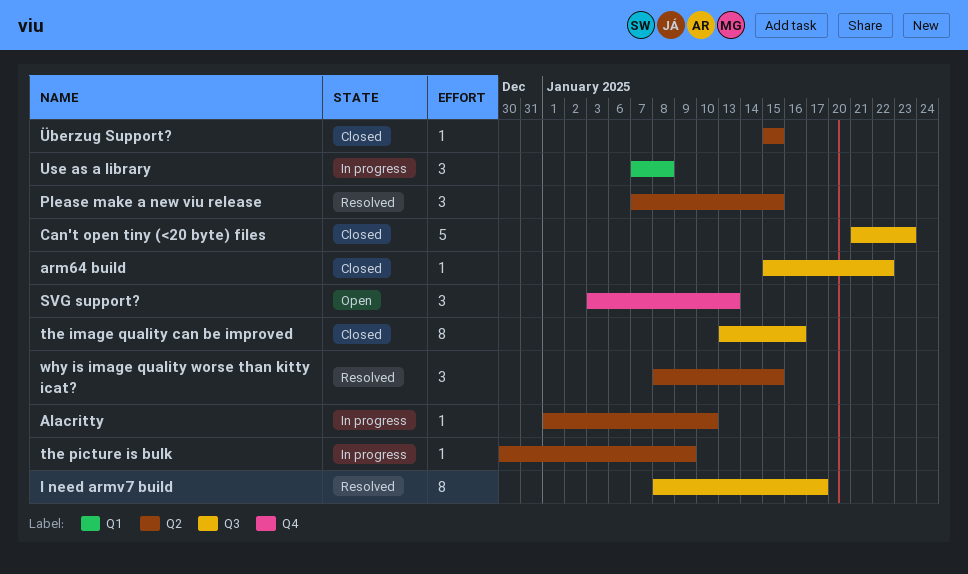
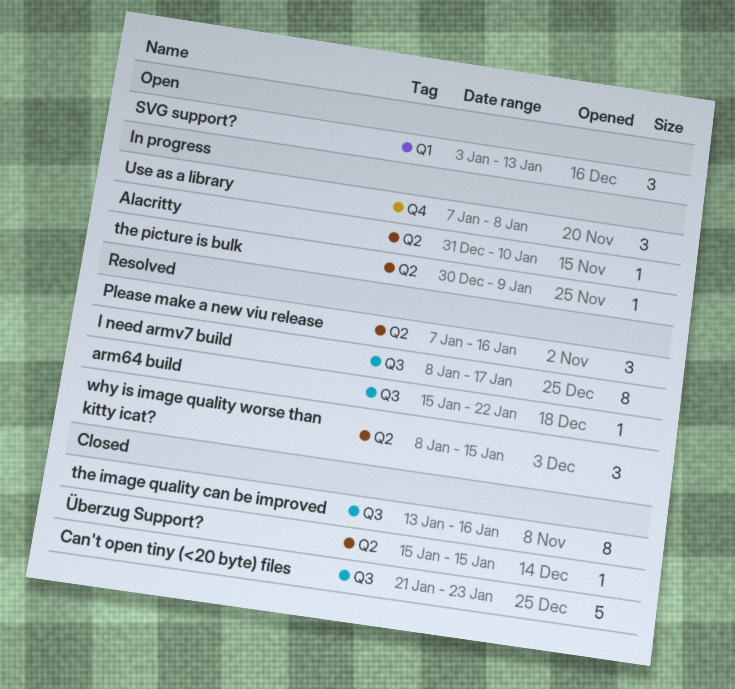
Alacritty, start: Jan 1 -> Dec 31
arm64 build, status: Closed -> Resolved
Please make a new viu release, due: Jan 15 -> Jan 16
SVG support?, label: Q4 -> Q1
Use as a library, label: Q1 -> Q4

